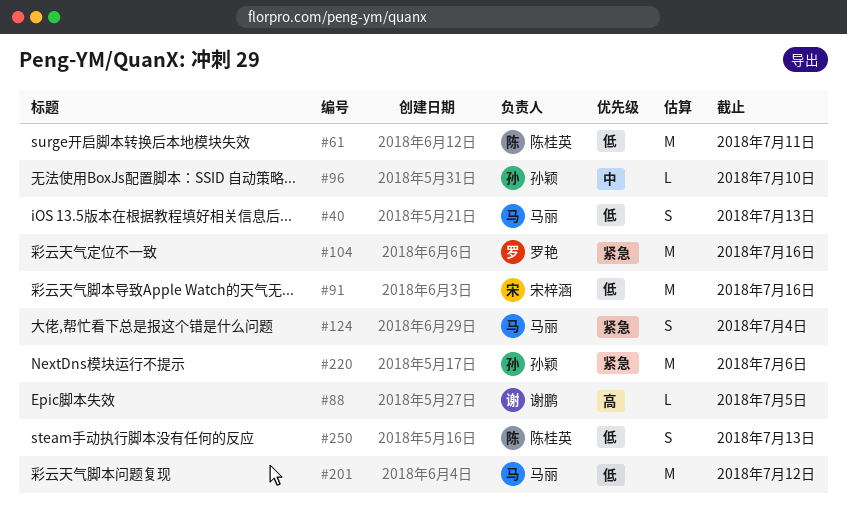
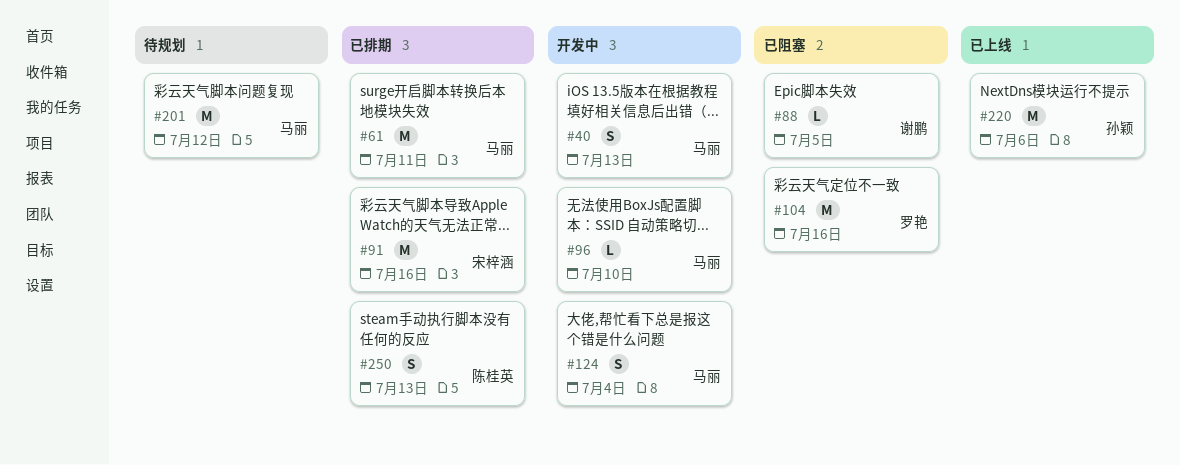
#61, owner: 陈桂英 -> 马丽
#96, owner: 孙颖 -> 马丽

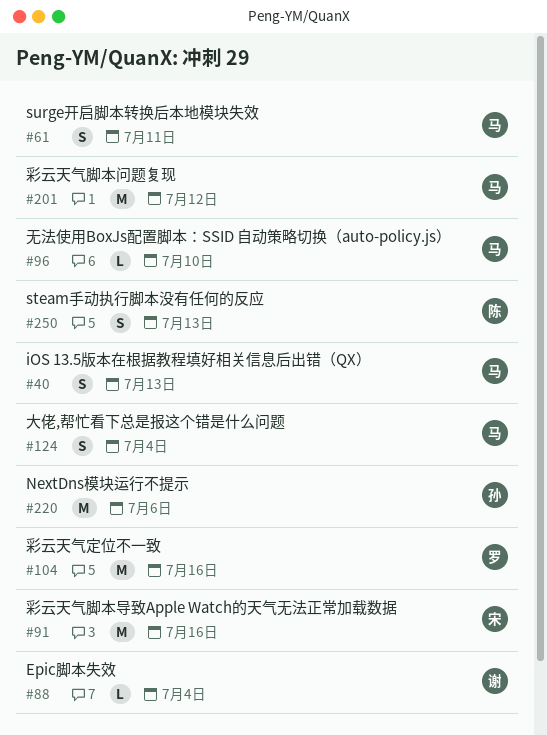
#61, estimate: M -> S
#88, due: Jul 5 -> Jul 4

